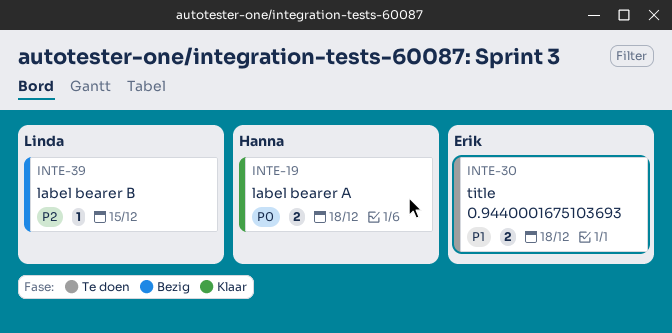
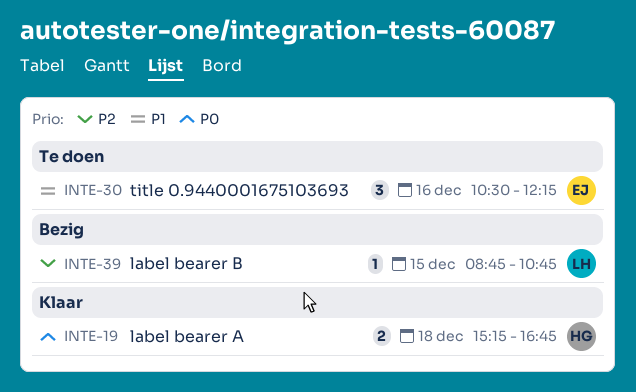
INTE-30, estimate: 2 -> 3
INTE-30, day: Dec 18 -> Dec 16

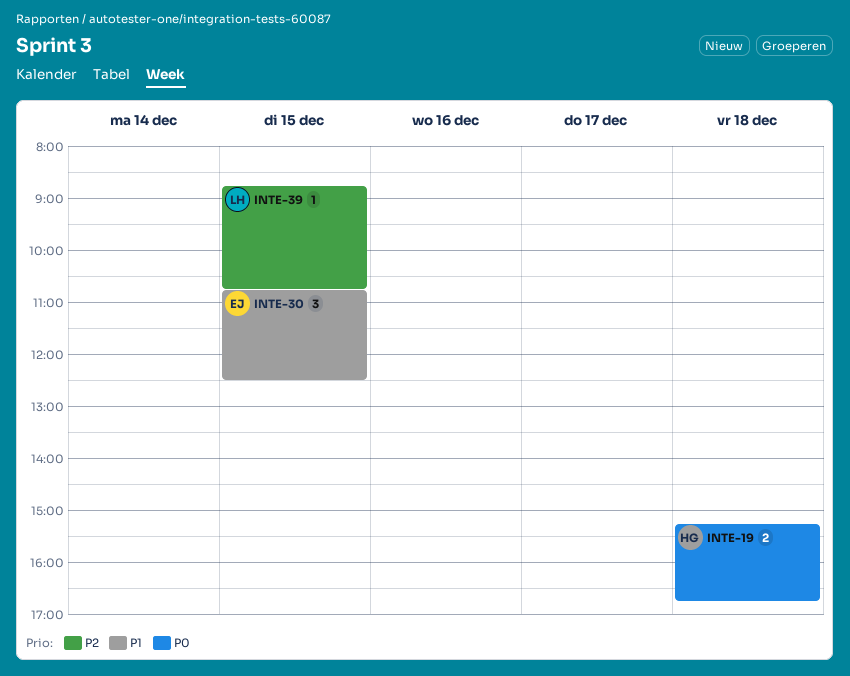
INTE-30, day: Dec 16 -> Dec 15
INTE-30, begins: 10:30 -> 10:45
INTE-30, ends: 12:15 -> 12:30

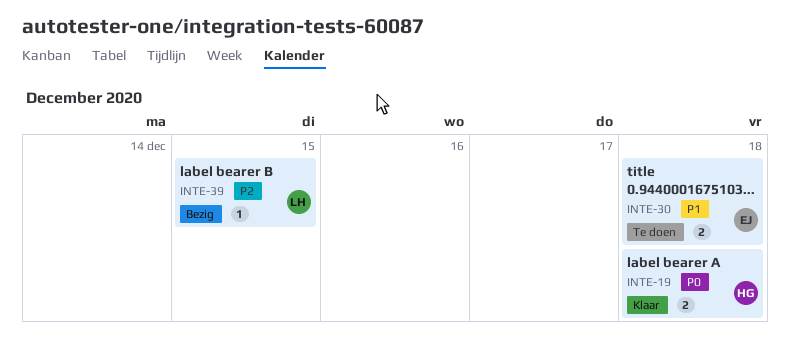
INTE-30, estimate: 3 -> 2
INTE-30, day: Dec 15 -> Dec 18

